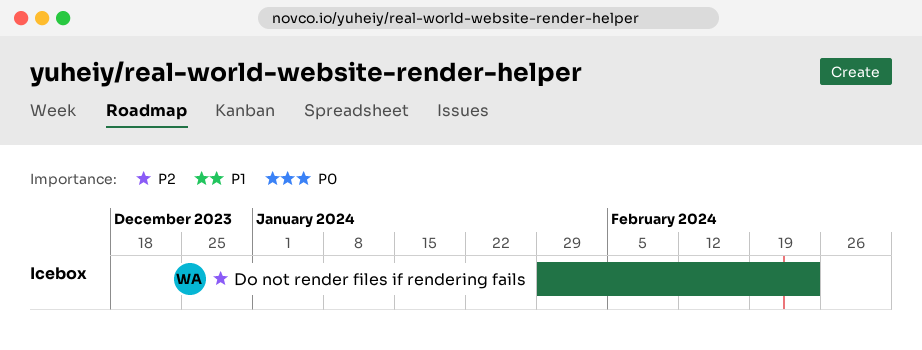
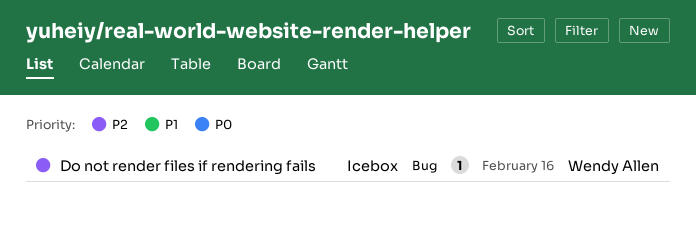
Do not render files if rendering fails, due: Feb 23 -> Feb 16

